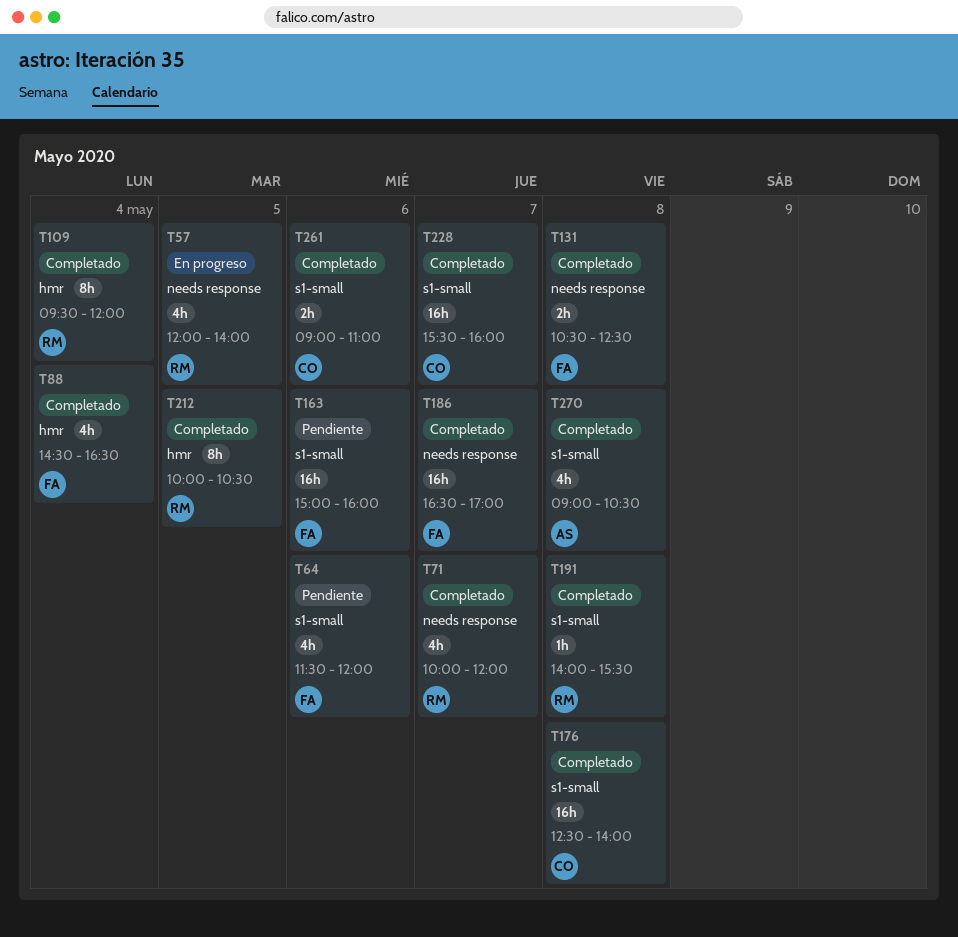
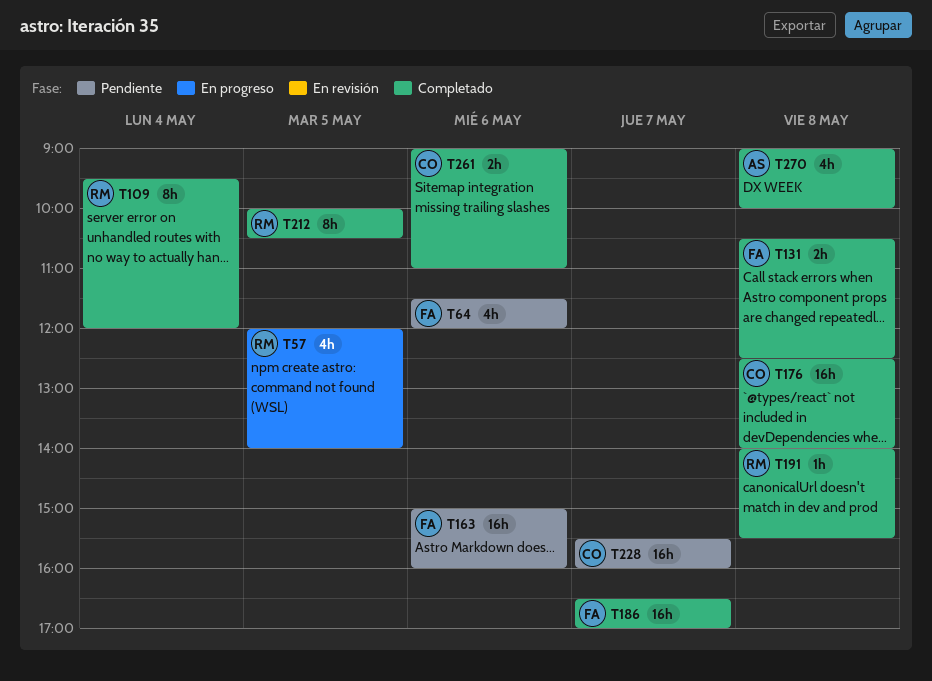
T71: present -> none
T88: present -> none
T228, status: Completado -> Pendiente
T270, ends: 10:30 -> 10:00

